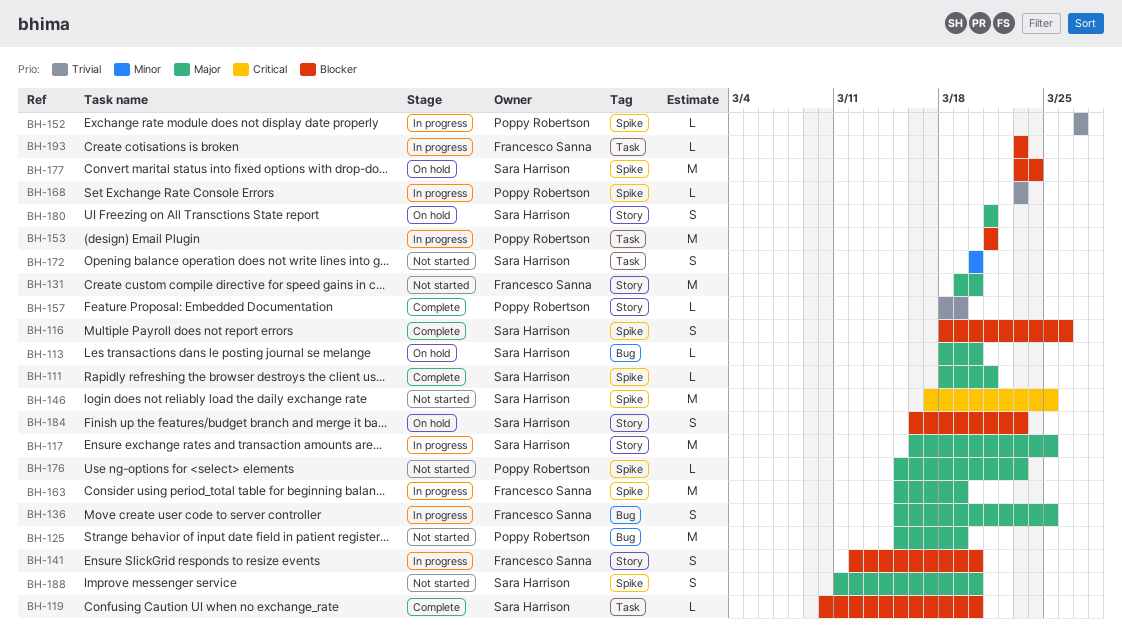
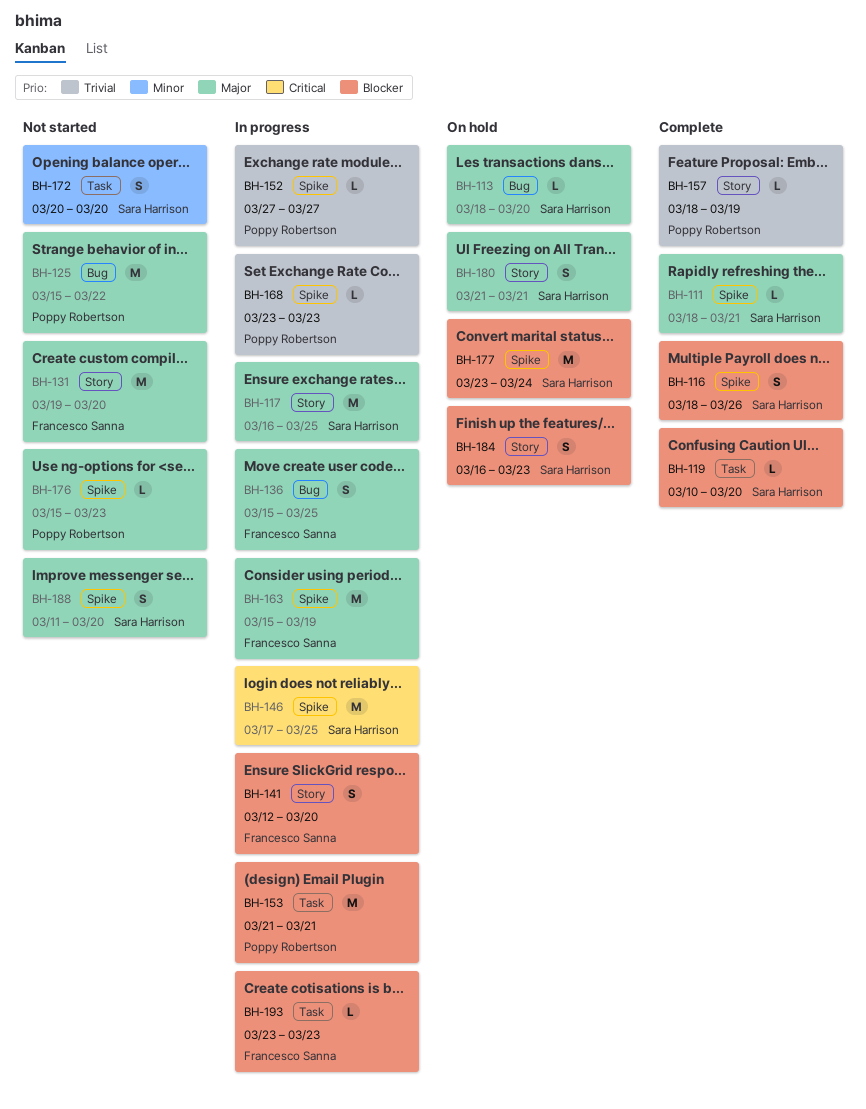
BH-125, due: Mar 19 -> Mar 22
BH-146, status: Not started -> In progress

